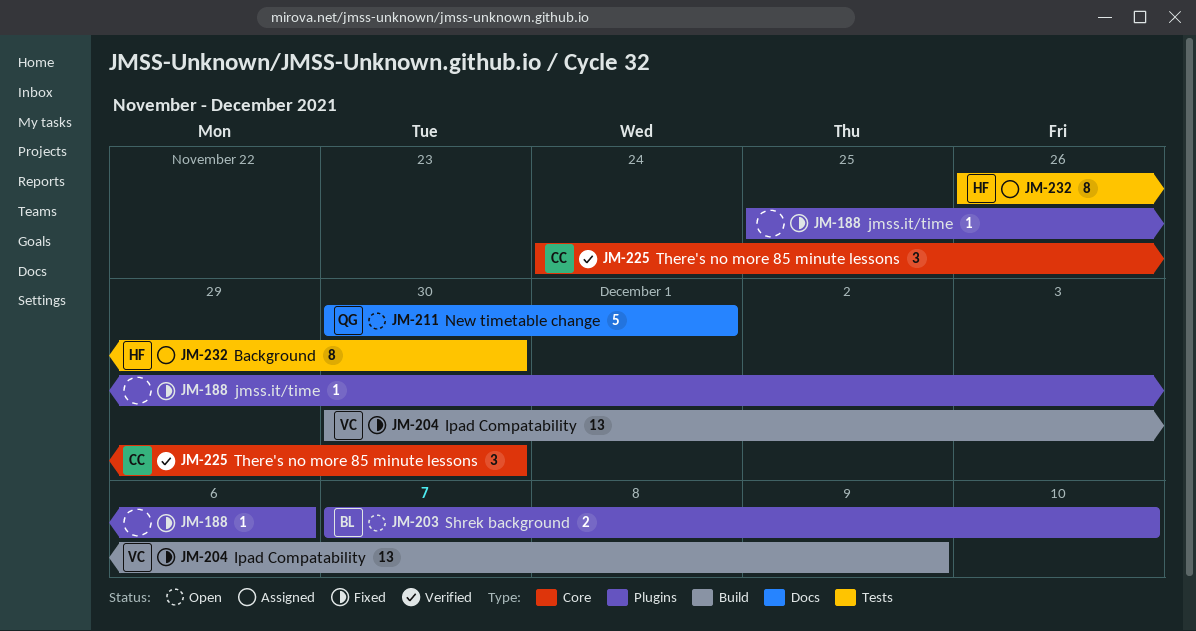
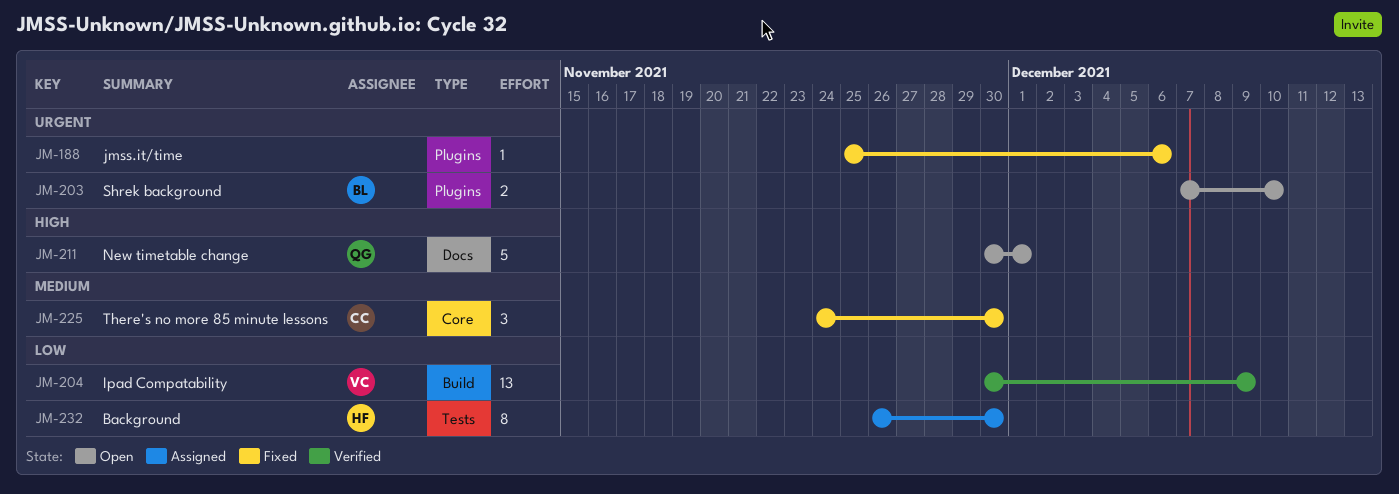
JM-204, status: Fixed -> Verified
JM-225, status: Verified -> Fixed

